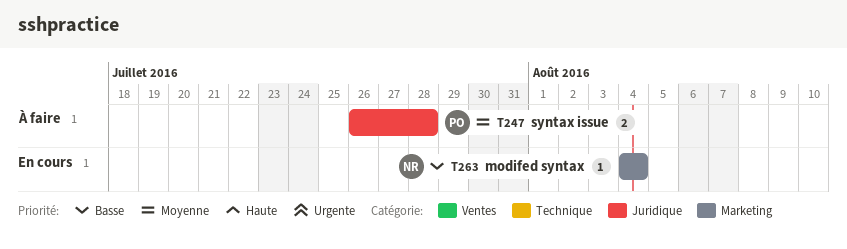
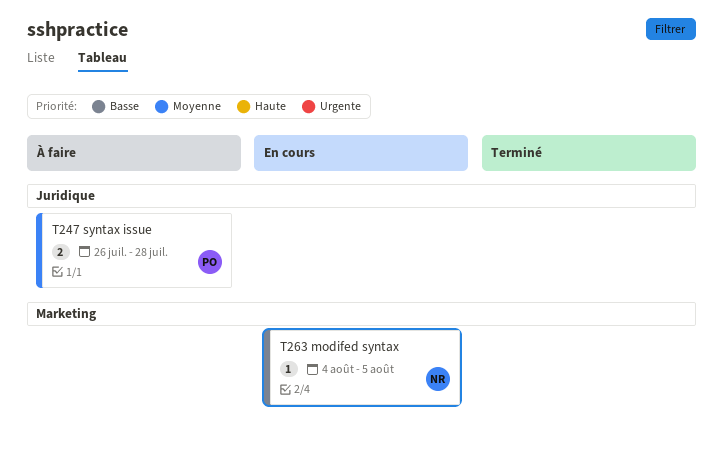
T263, due: Aug 4 -> Aug 5

